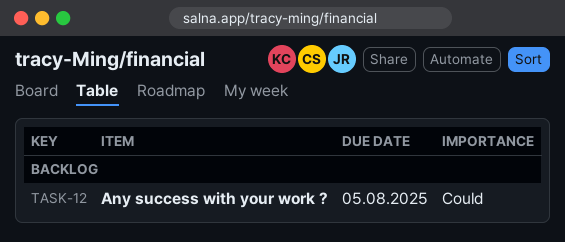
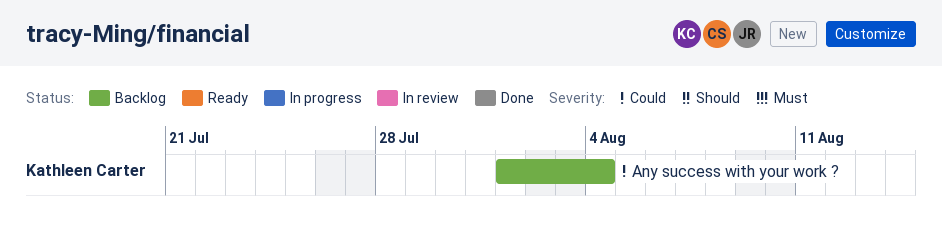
Any success with your work ?, due: Aug 5 -> Aug 4

